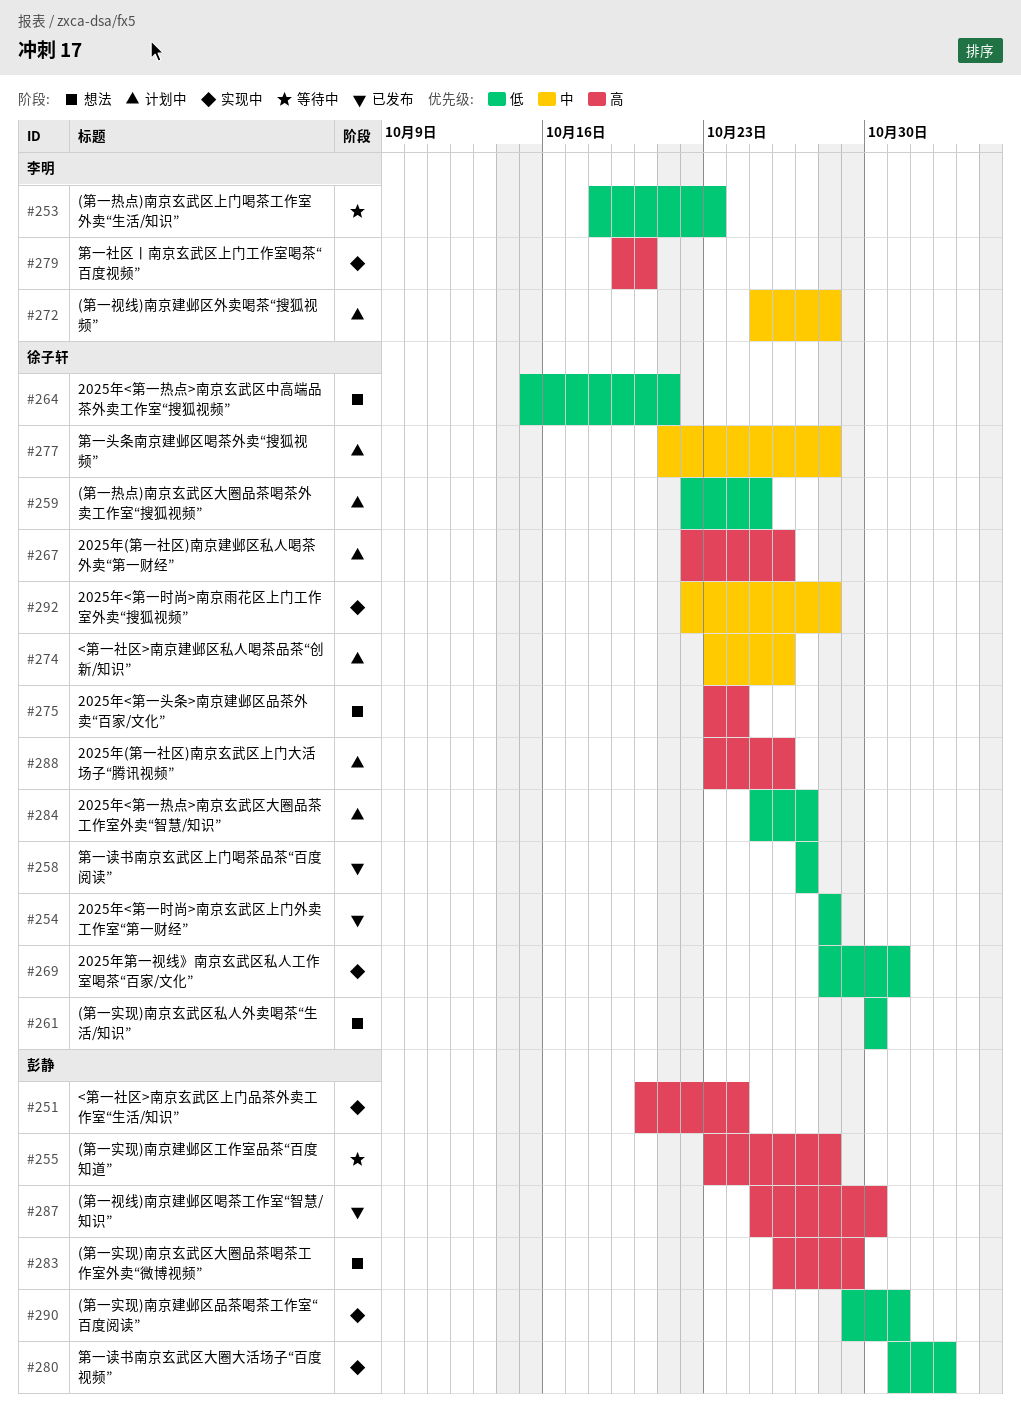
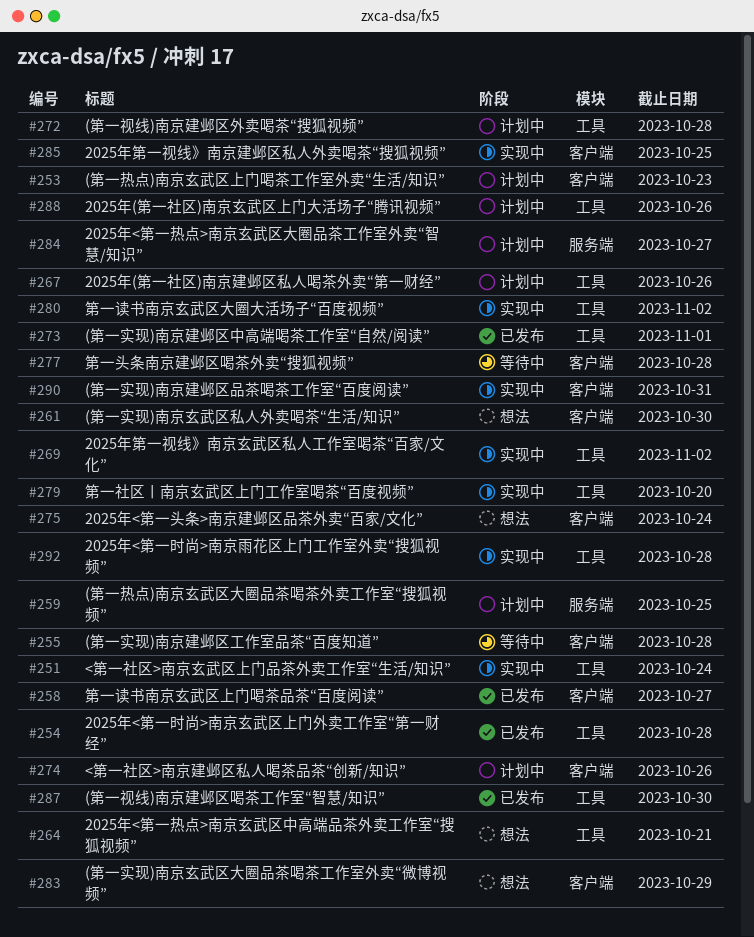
#253, status: 等待中 -> 计划中
#269, due: Oct 31 -> Nov 2
#273: none -> present
#277, status: 计划中 -> 等待中
#285: none -> present

